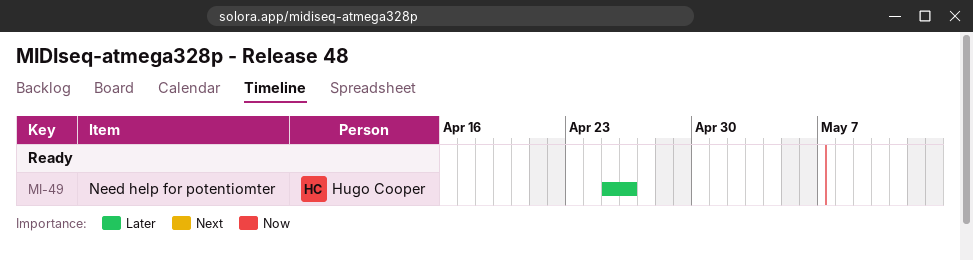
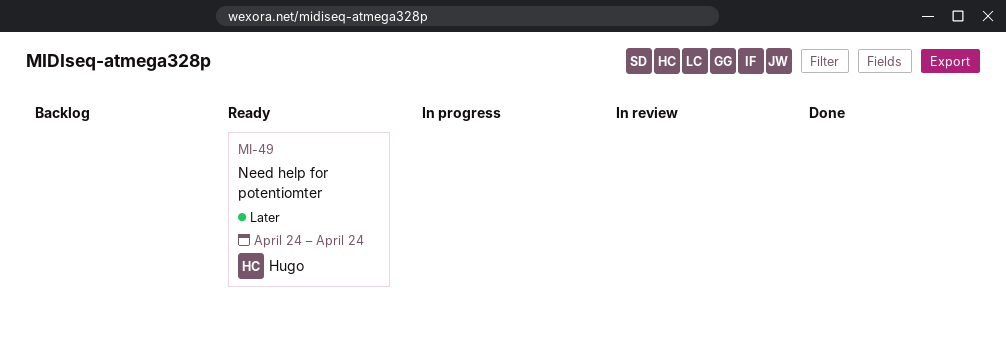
MI-49, start: Apr 25 -> Apr 24
MI-49, due: Apr 26 -> Apr 24

